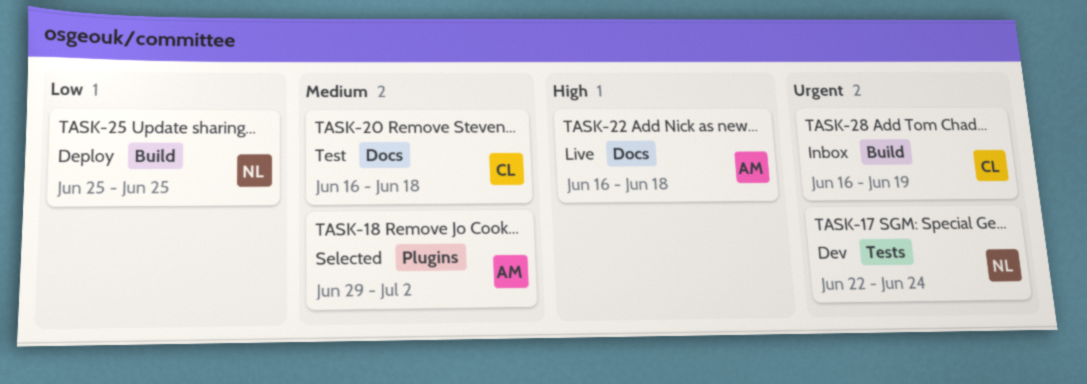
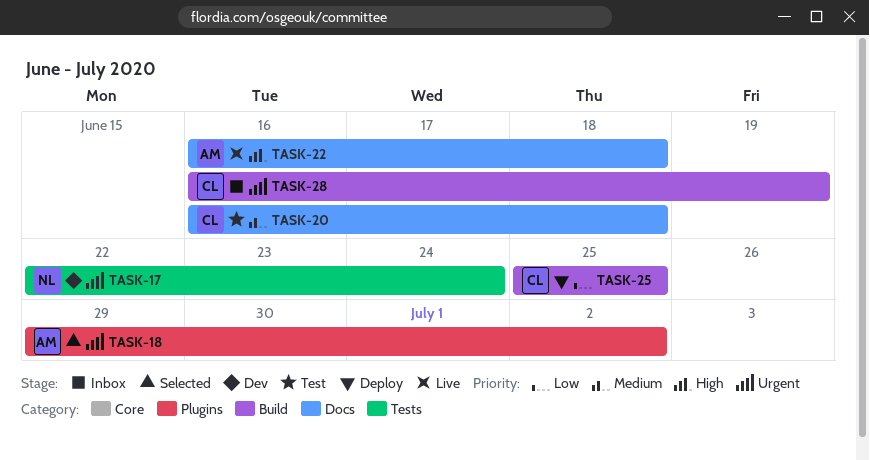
TASK-18, priority: Medium -> Urgent
TASK-25, owner: NL -> CL

